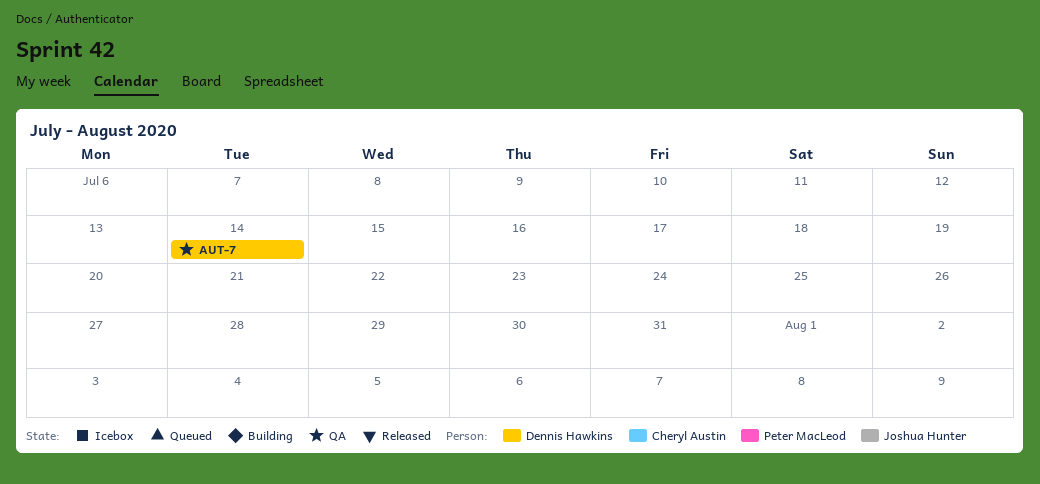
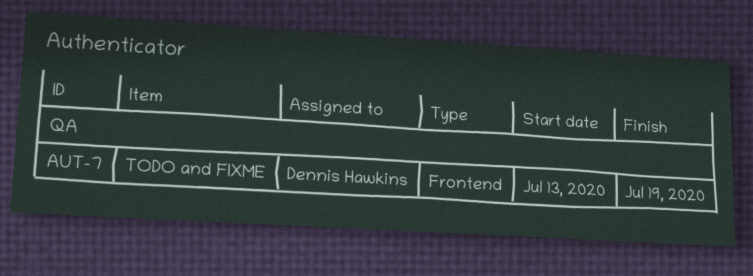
AUT-7, start: Jul 14 -> Jul 13
AUT-7, due: Jul 14 -> Jul 19

